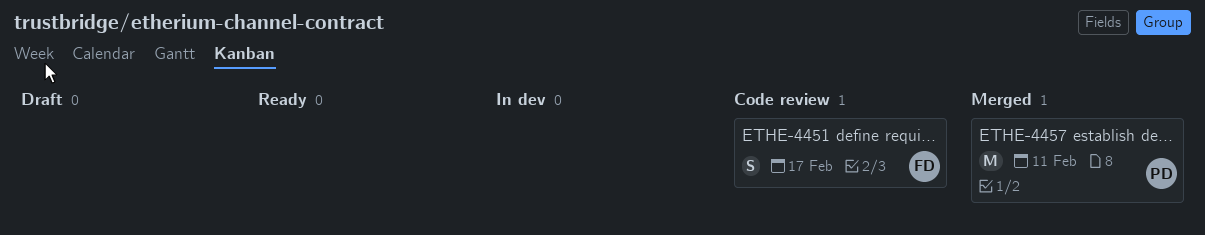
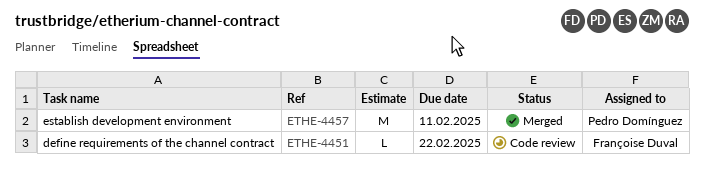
ETHE-4451, estimate: S -> L
ETHE-4451, due: Feb 17 -> Feb 22

